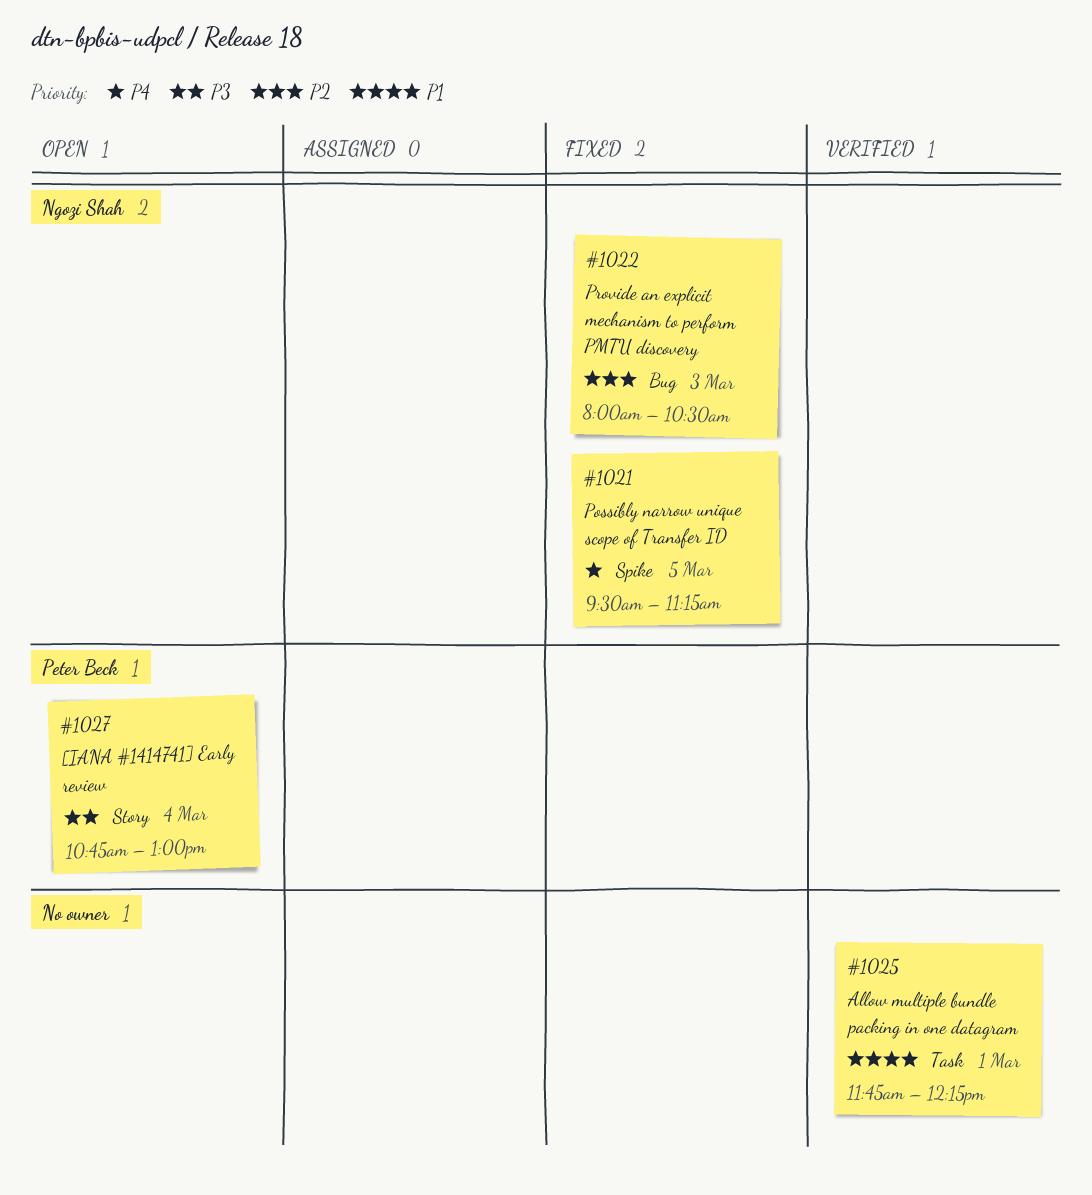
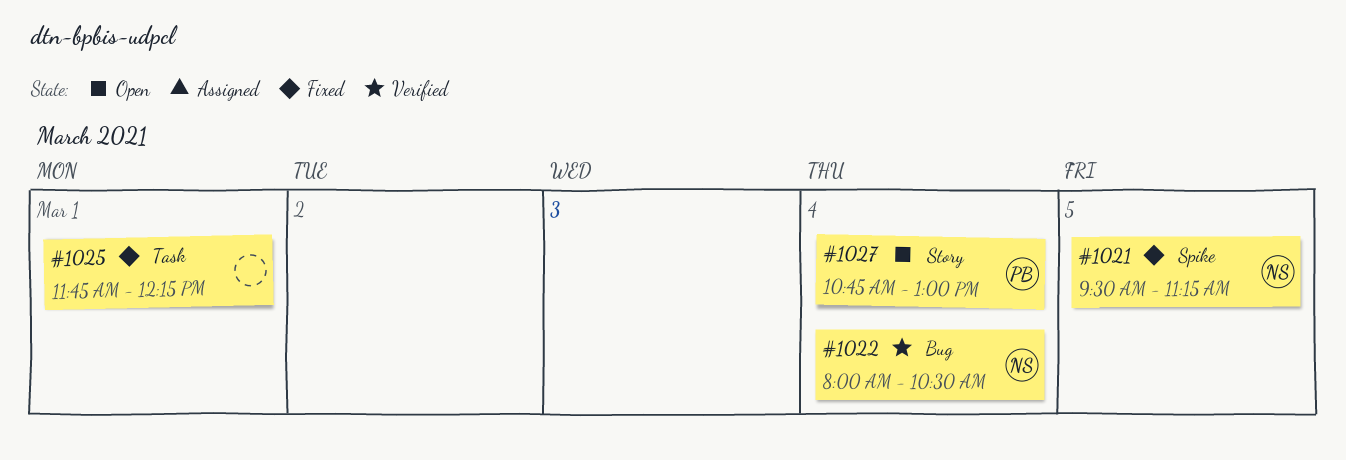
#1022, status: Fixed -> Verified
#1022, day: Mar 3 -> Mar 4
#1025, status: Verified -> Fixed

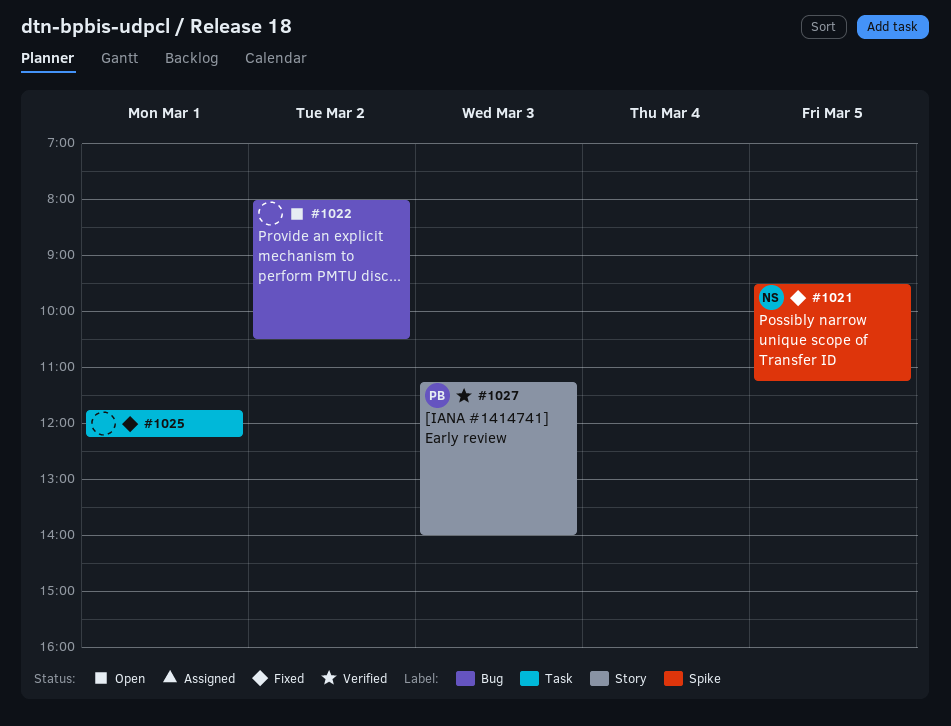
#1022, status: Verified -> Open
#1022, owner: NS -> none
#1022, day: Mar 4 -> Mar 2
#1027, status: Open -> Verified
#1027, day: Mar 4 -> Mar 3
#1027, begins: 10:45 -> 11:15
#1027, ends: 13:00 -> 14:00

